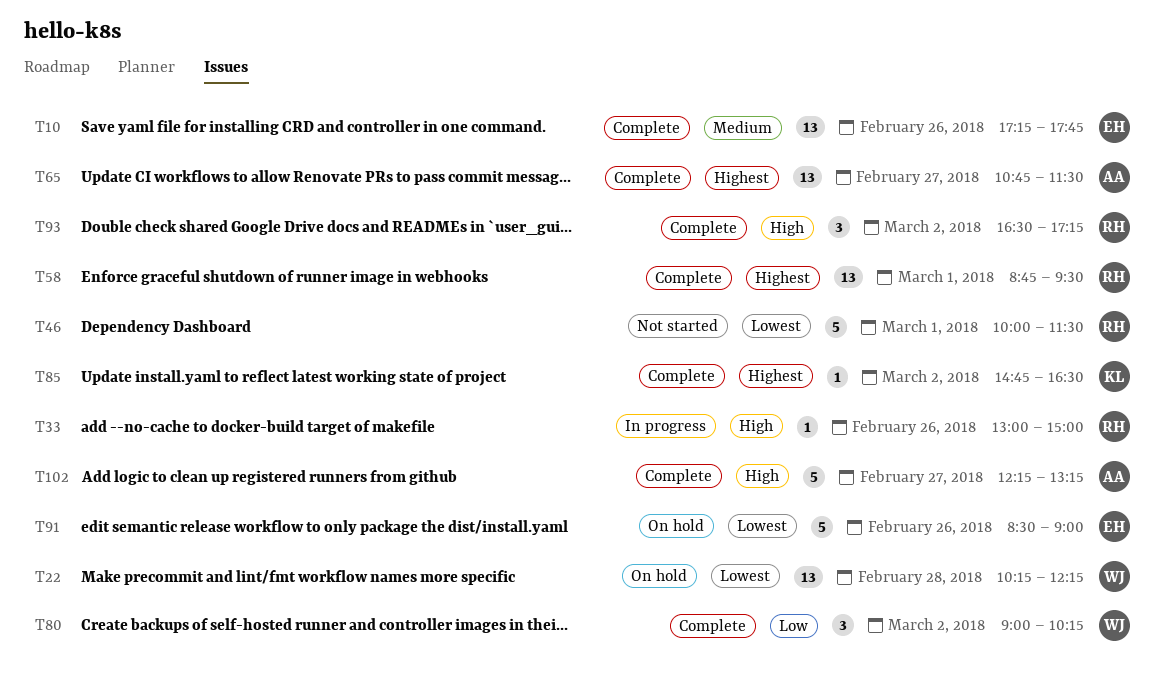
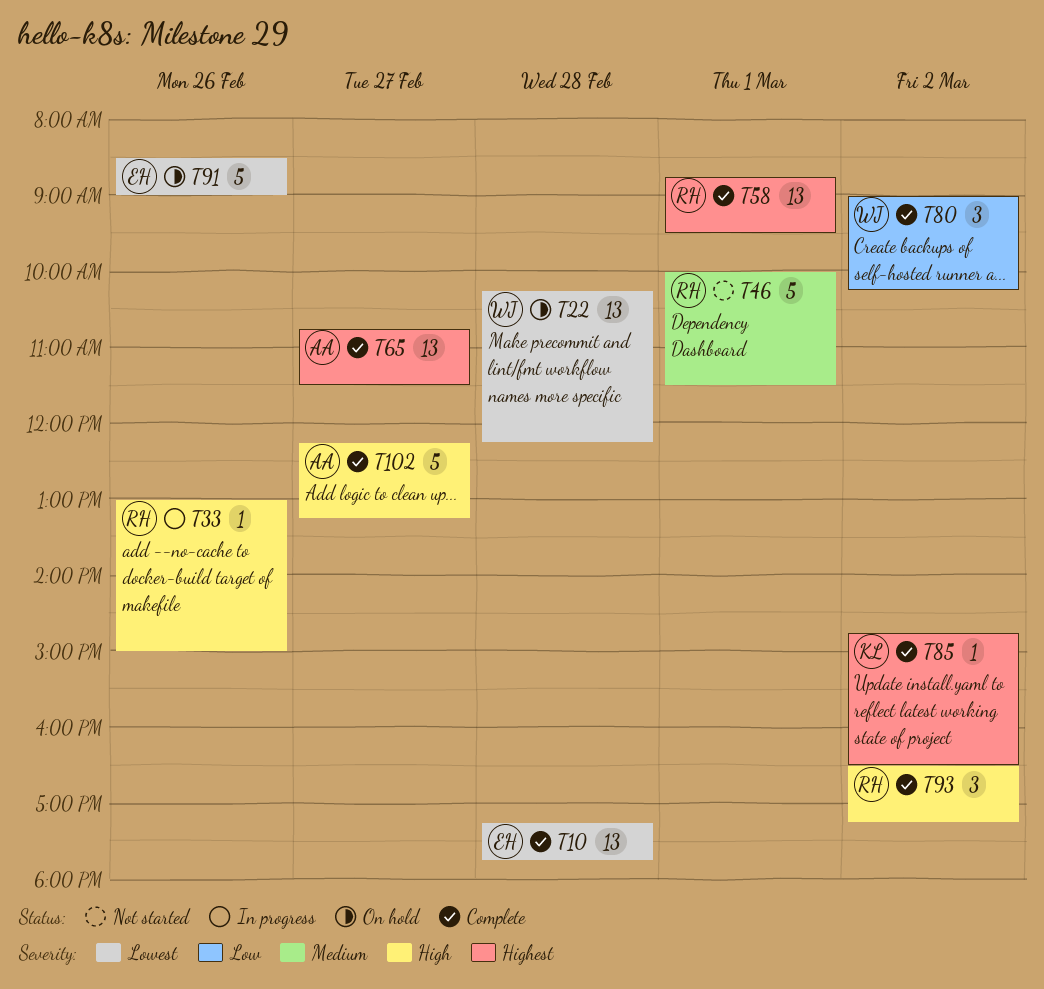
T10, priority: Medium -> Lowest
T10, day: Feb 26 -> Feb 28
T46, priority: Lowest -> Medium

